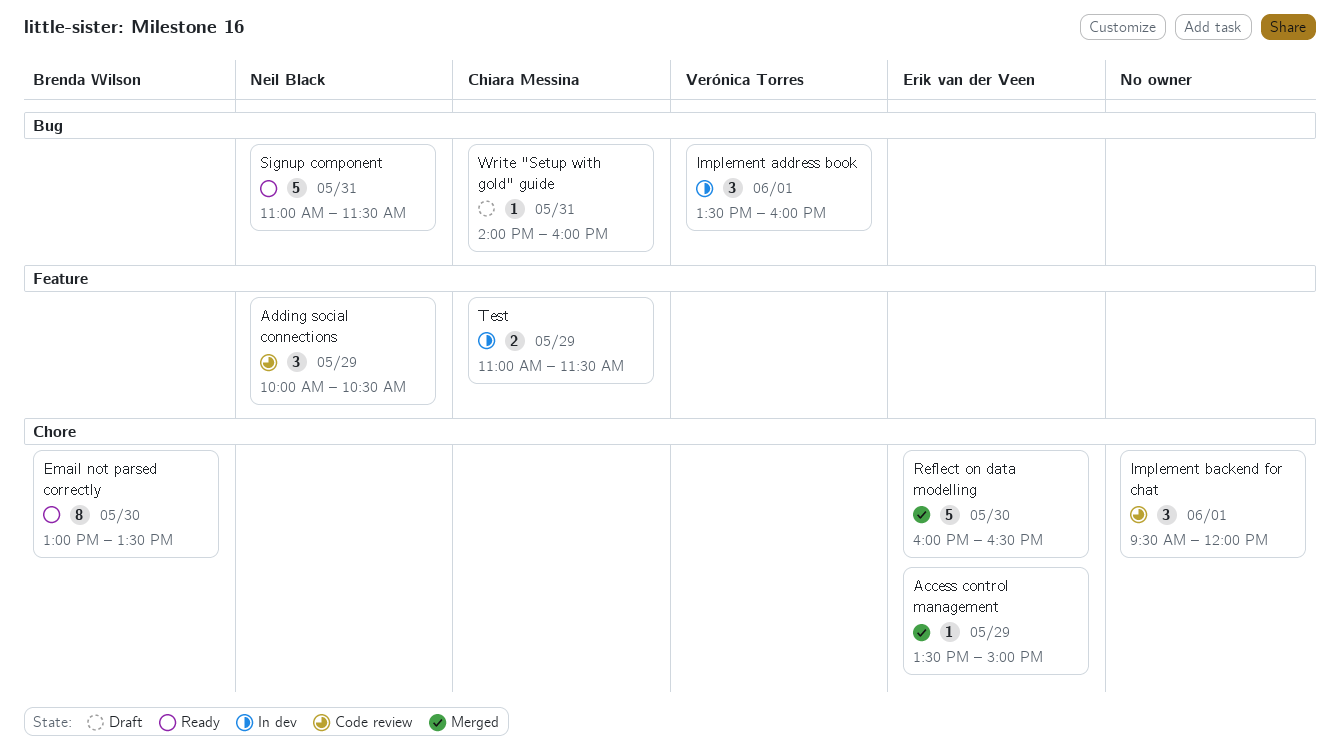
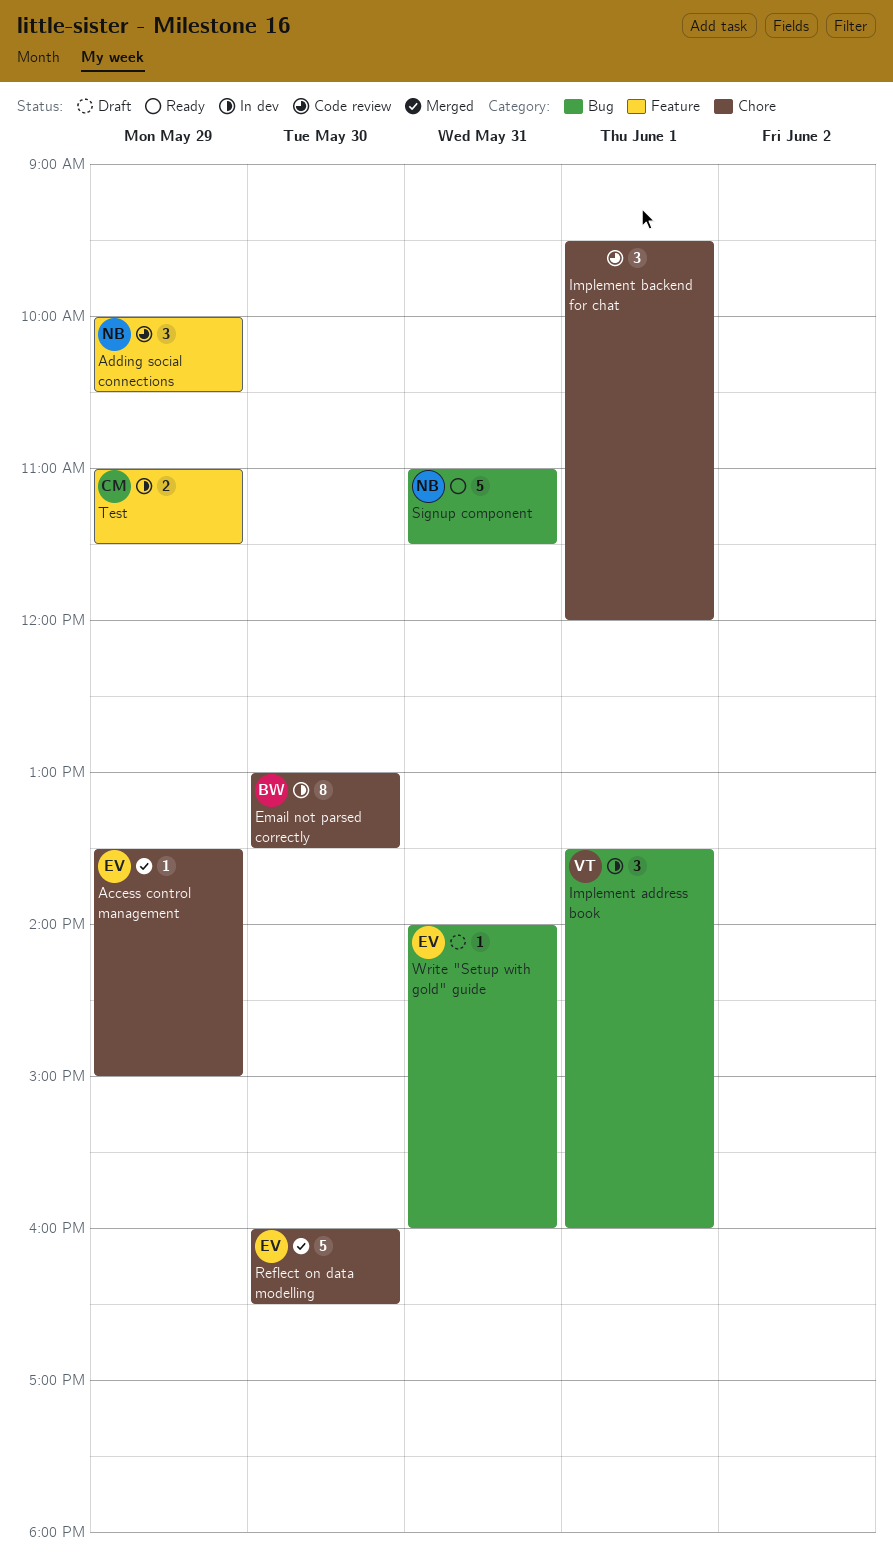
Email not parsed correctly, status: Ready -> In dev
Write "Setup with gold" guide, owner: Chiara Messina -> Erik van der Veen

